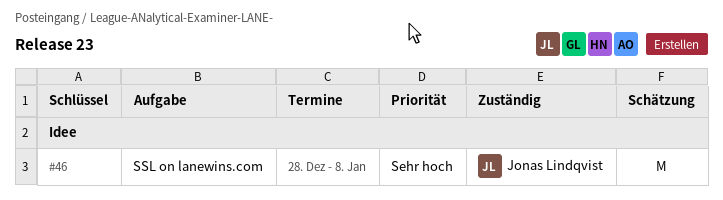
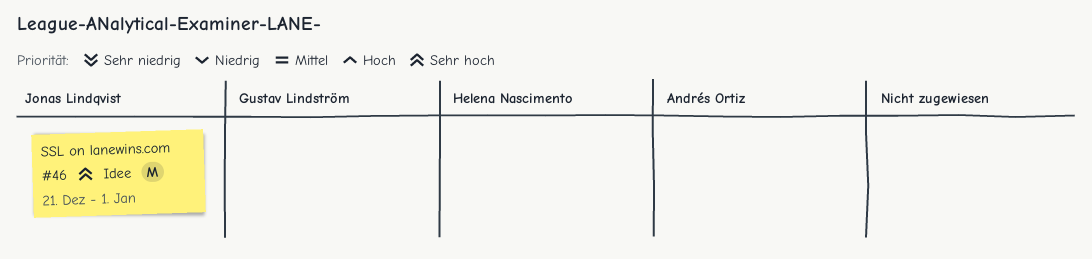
#46, start: Dec 28 -> Dec 21
#46, due: Jan 8 -> Jan 1

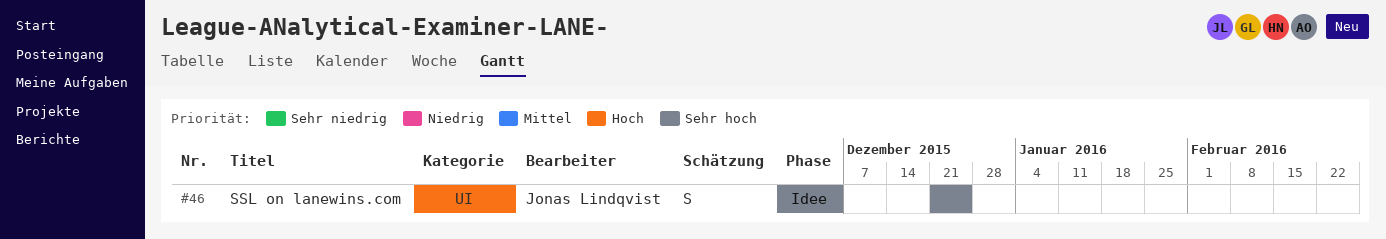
#46, estimate: M -> S
#46, due: Jan 1 -> Dec 25

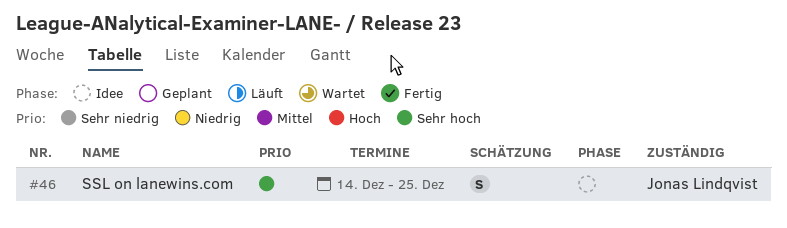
#46, start: Dec 21 -> Dec 14

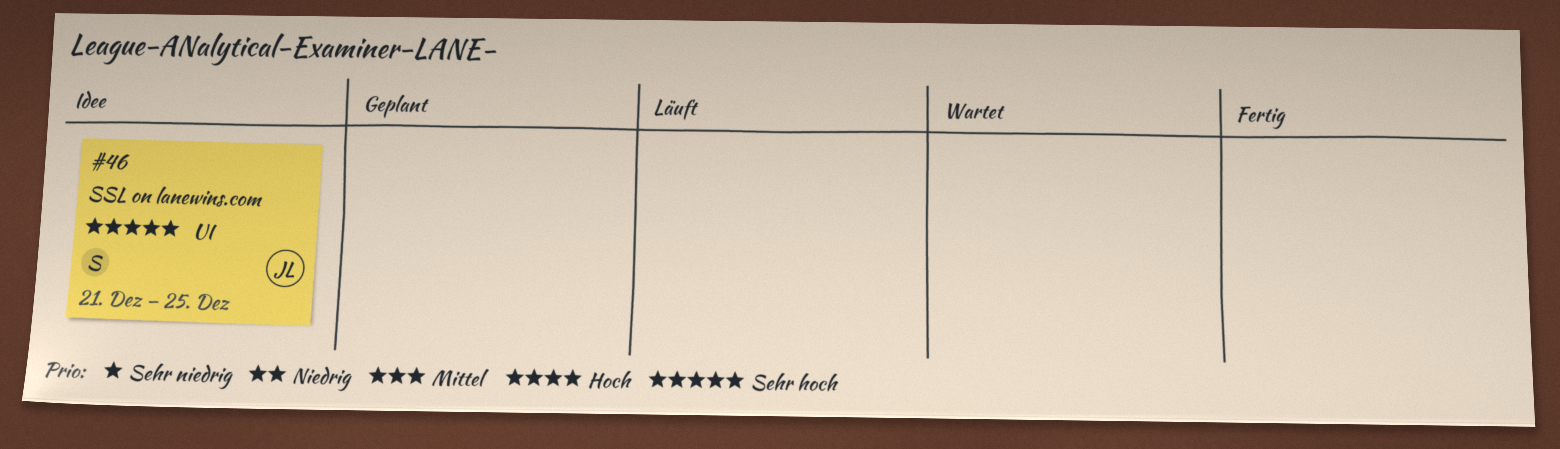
#46, start: Dec 14 -> Dec 21

